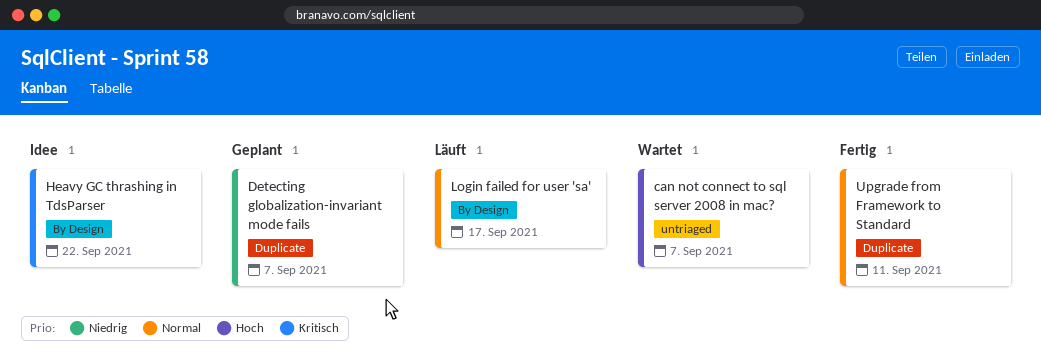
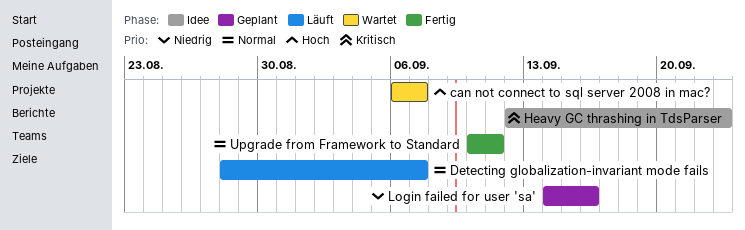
Detecting globalization-invariant mode fails, status: Geplant -> Läuft
Detecting globalization-invariant mode fails, priority: Niedrig -> Normal
Heavy GC thrashing in TdsParser, due: Sep 22 -> Sep 23
Login failed for user 'sa', status: Läuft -> Geplant
Login failed for user 'sa', priority: Normal -> Niedrig
Login failed for user 'sa', due: Sep 17 -> Sep 16

